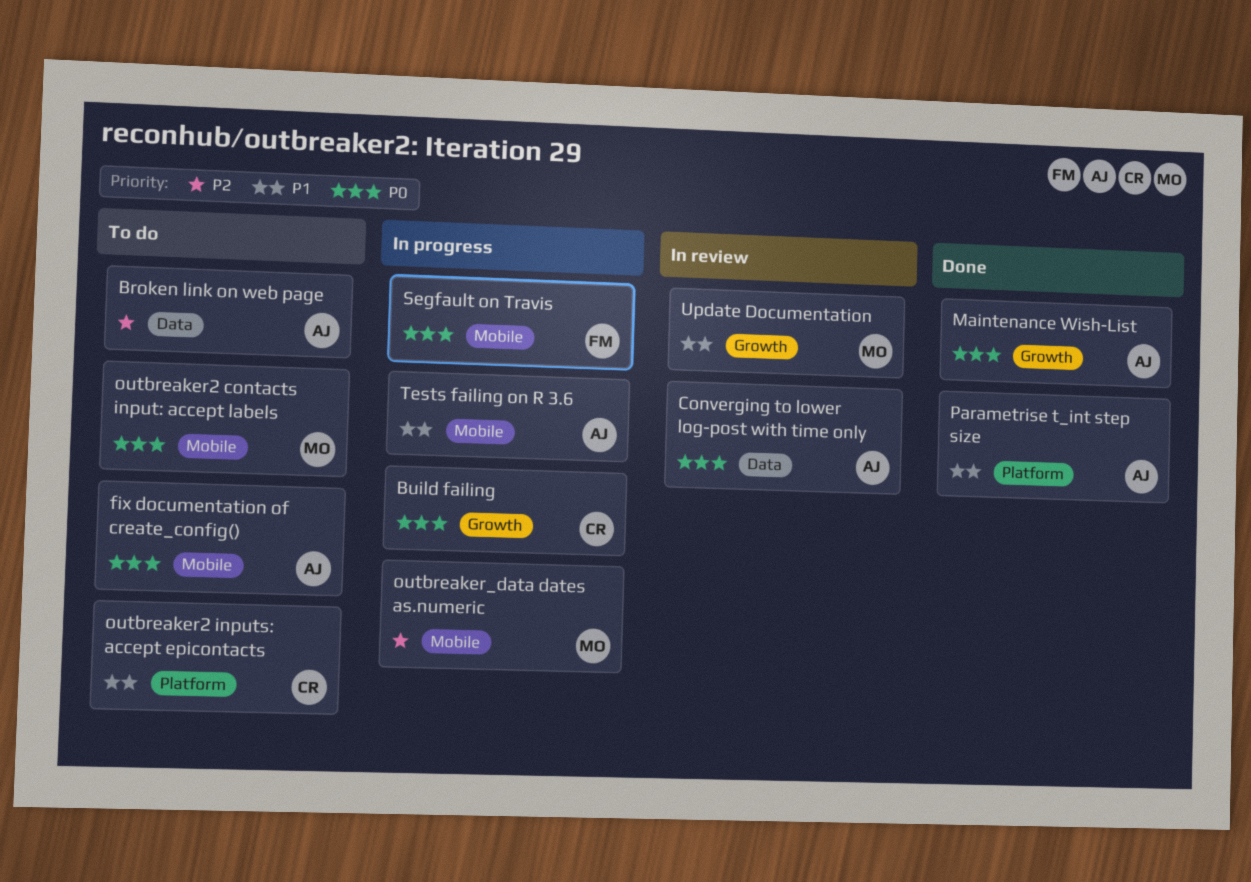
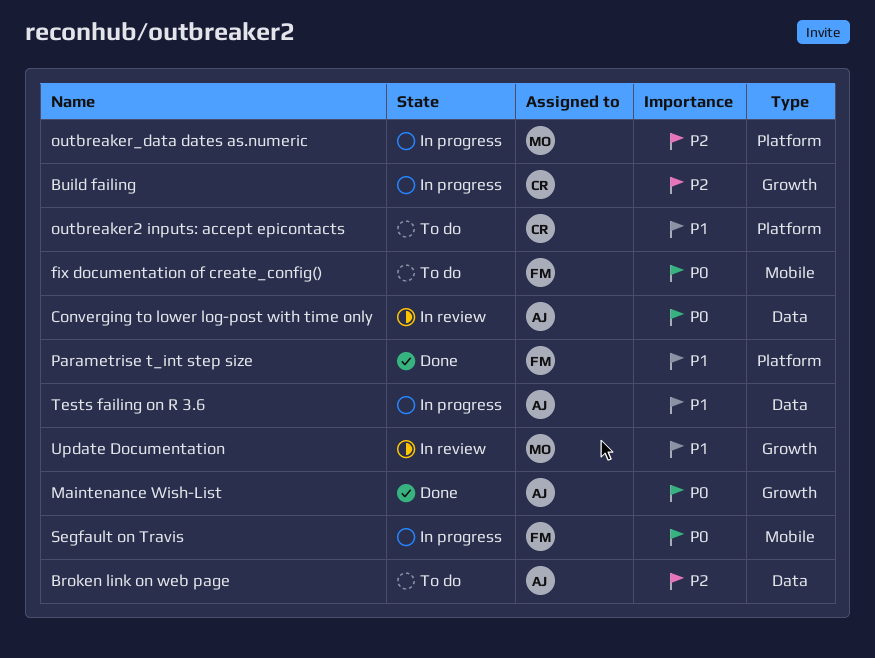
Build failing, priority: P0 -> P2
fix documentation of create_config(), owner: AJ -> FM
outbreaker2 contacts input: accept labels: present -> none
outbreaker_data dates as.numeric, label: Mobile -> Platform
Parametrise t_int step size, owner: AJ -> FM
Tests failing on R 3.6, label: Mobile -> Data

